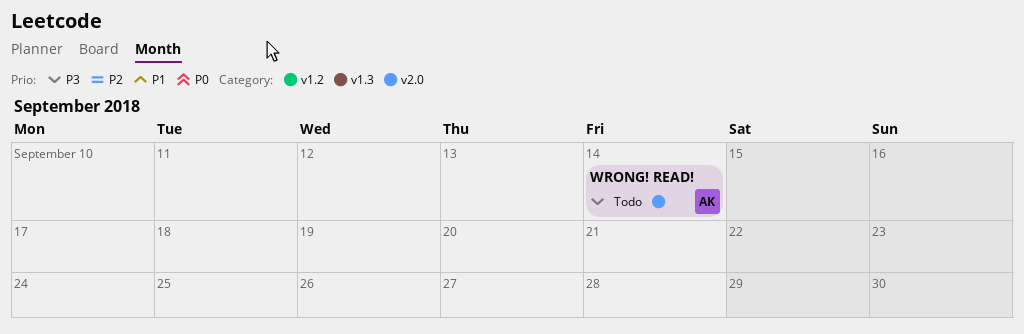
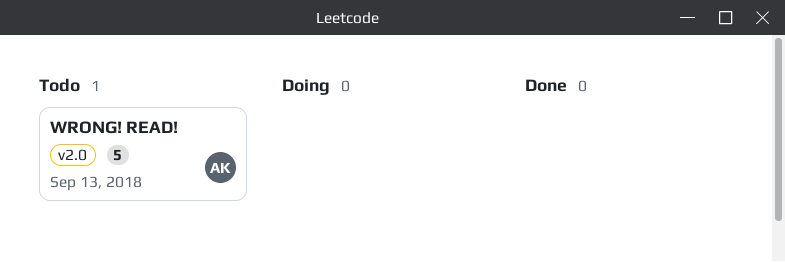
WRONG! READ!, due: Sep 14 -> Sep 13

